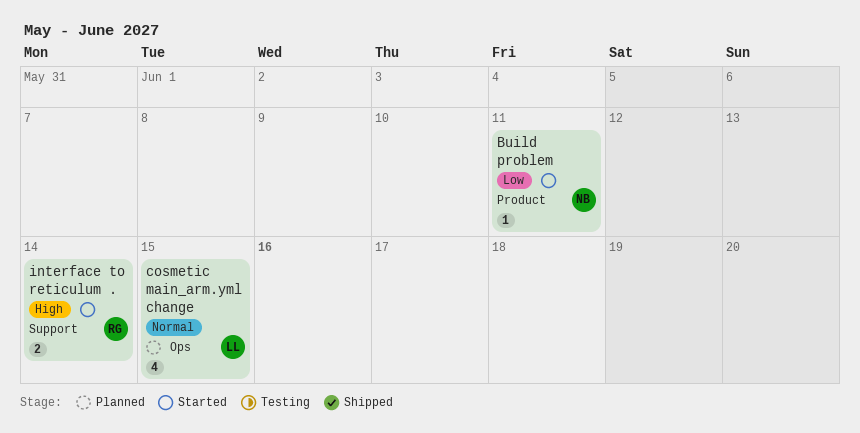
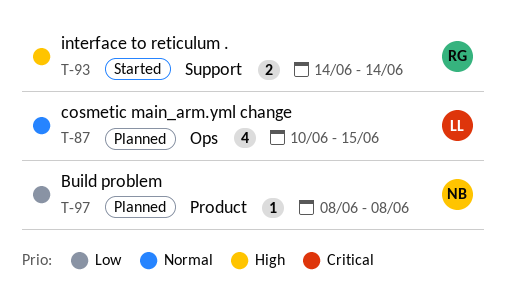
Build problem, status: Started -> Planned
Build problem, due: Jun 11 -> Jun 8

